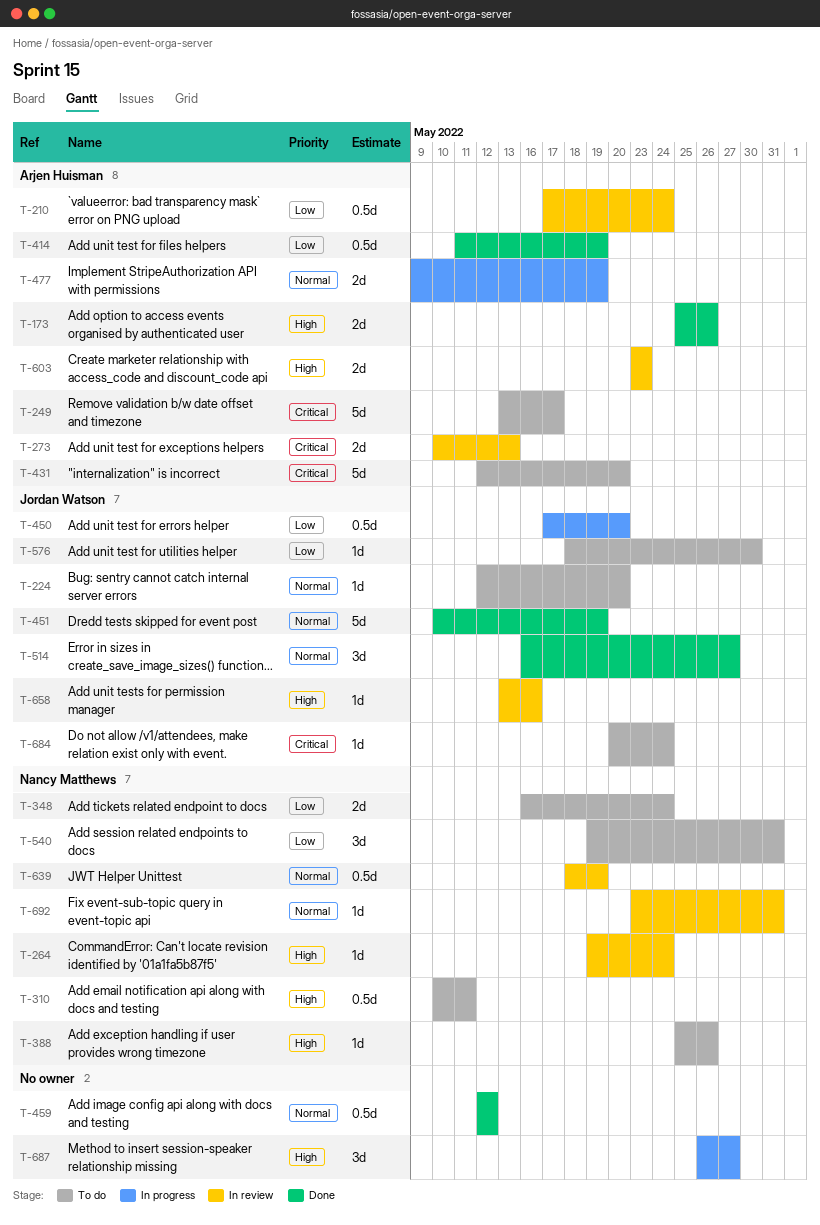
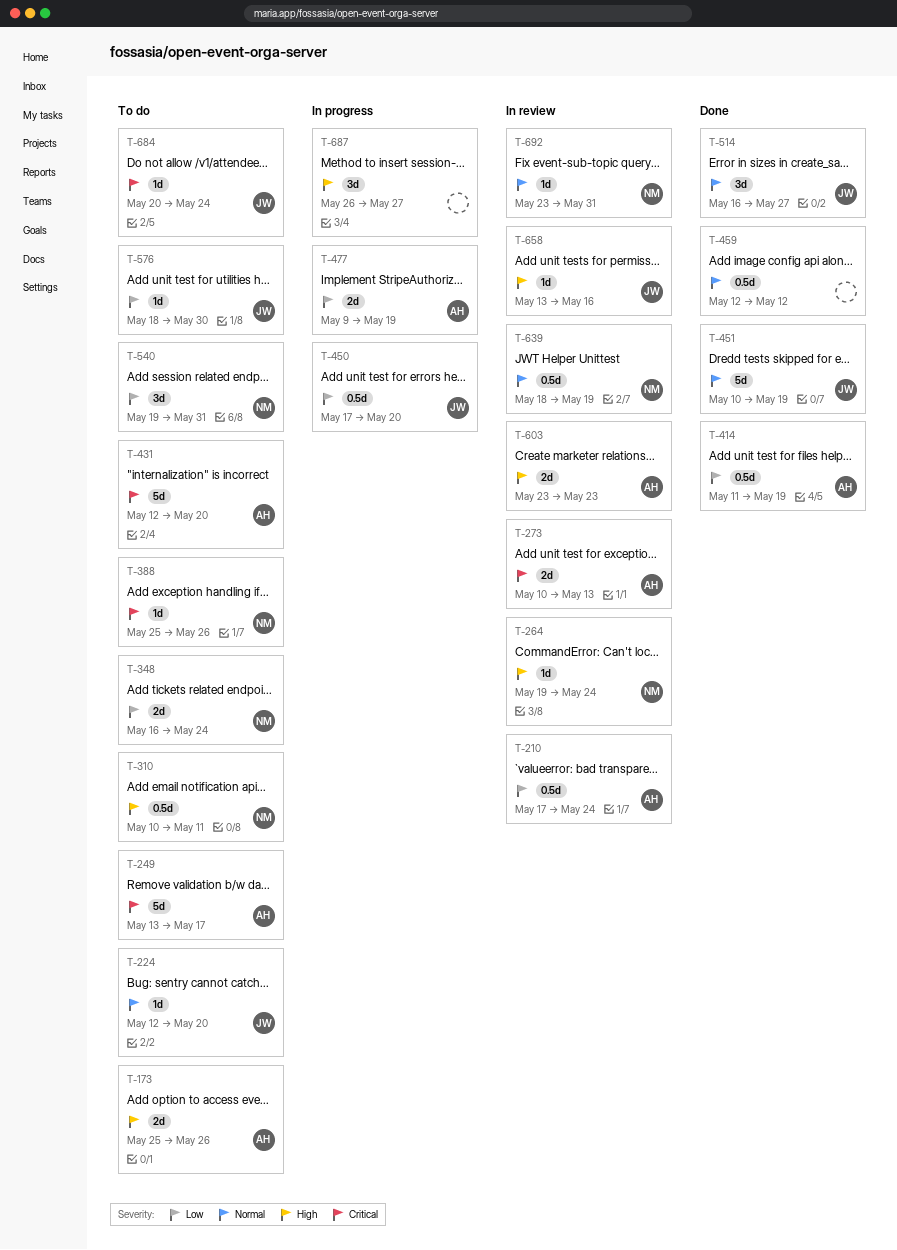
T-173, status: Done -> To do
T-388, priority: High -> Critical
T-477, priority: Normal -> Low

